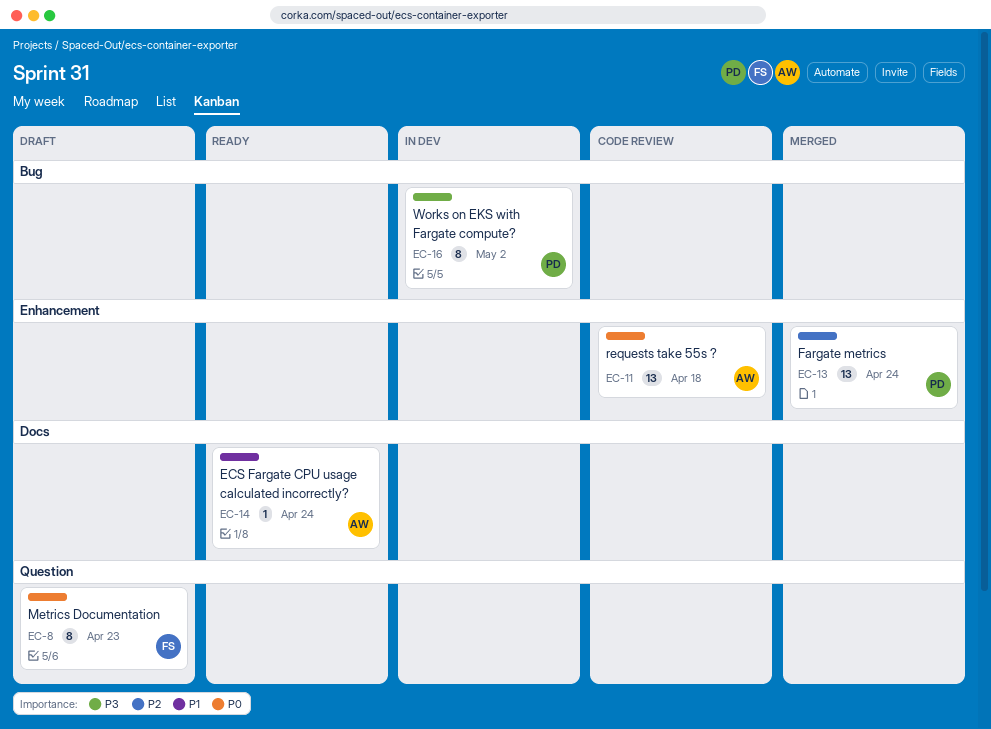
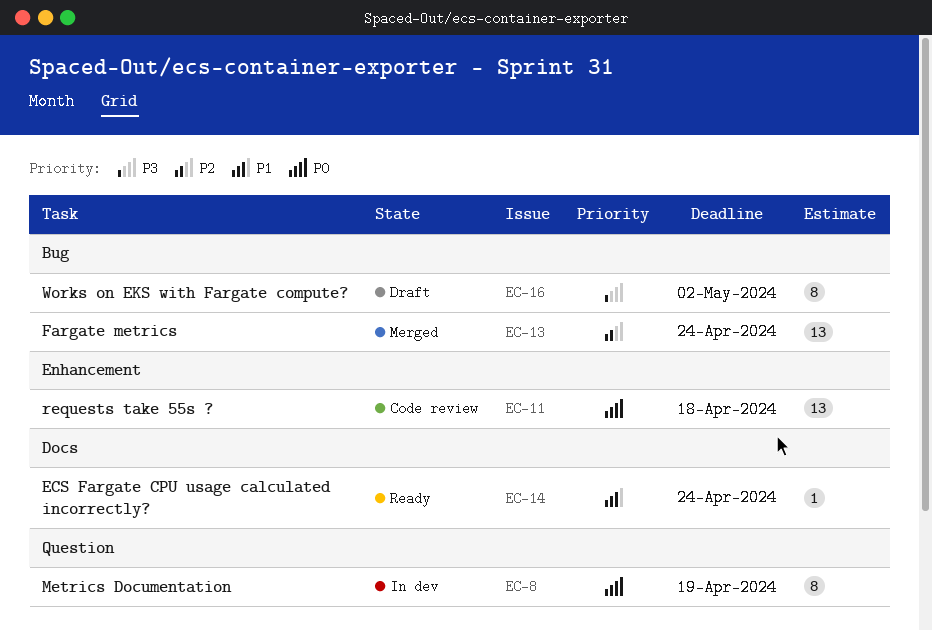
EC-8, status: Draft -> In dev
EC-8, due: Apr 23 -> Apr 19
EC-13, label: Enhancement -> Bug
EC-16, status: In dev -> Draft

